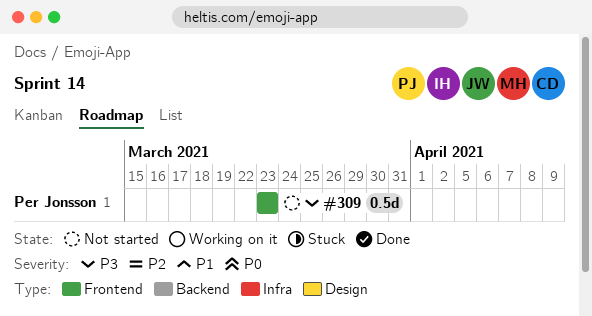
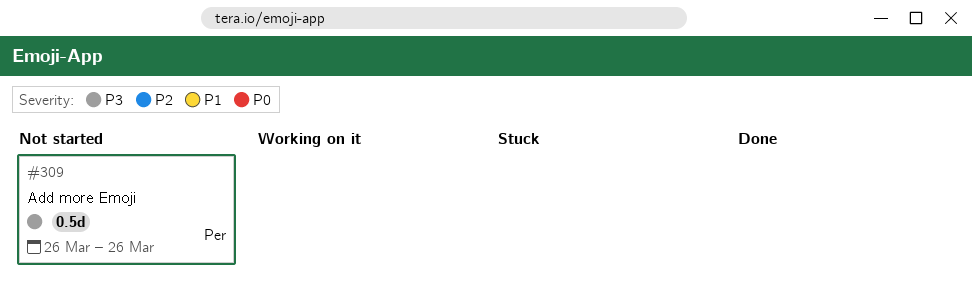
#309, start: Mar 23 -> Mar 26
#309, due: Mar 23 -> Mar 26

